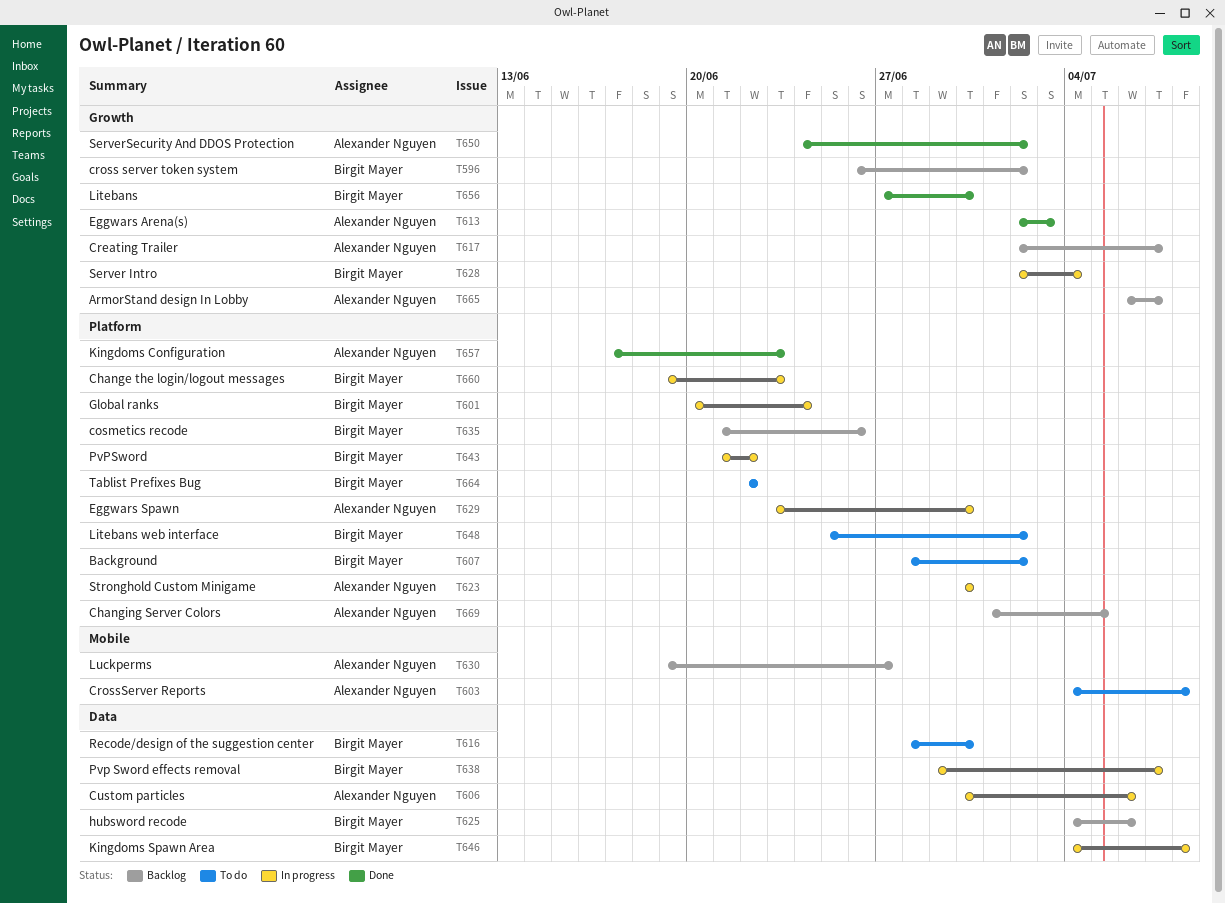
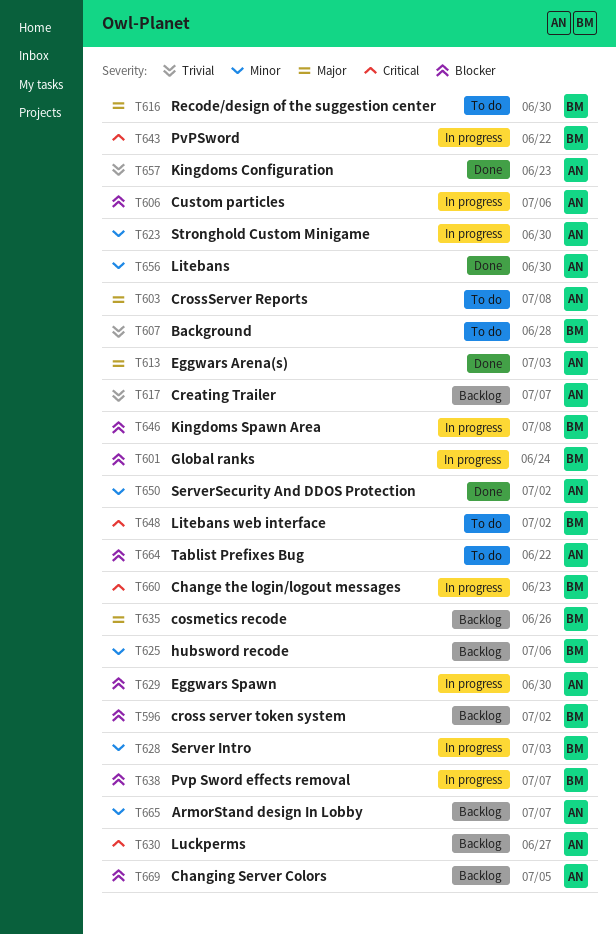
T607, due: Jul 2 -> Jun 28
T628, due: Jul 4 -> Jul 3
T656, owner: Birgit Mayer -> Alexander Nguyen
T664, owner: Birgit Mayer -> Alexander Nguyen

